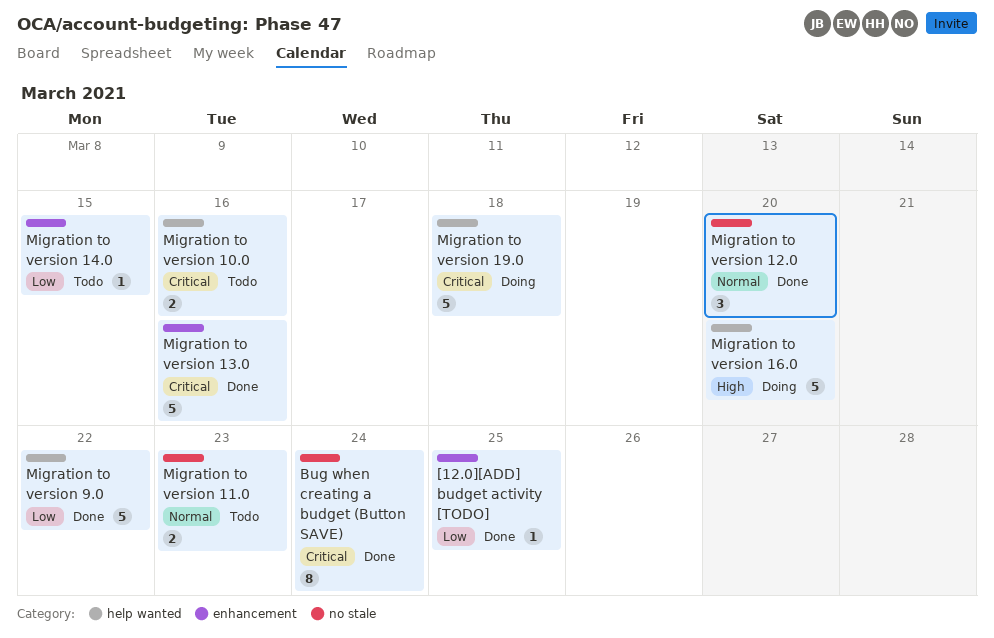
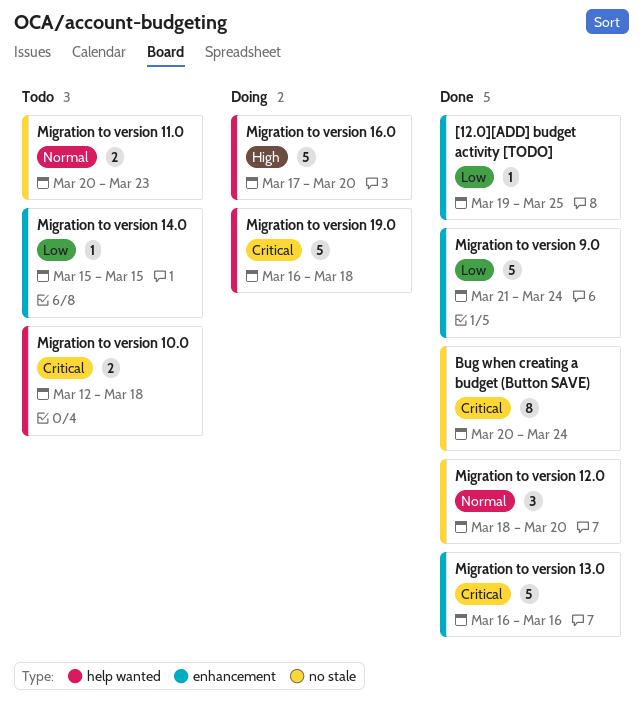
Migration to version 10.0, due: Mar 16 -> Mar 18
Migration to version 9.0, label: help wanted -> enhancement
Migration to version 9.0, due: Mar 22 -> Mar 24

